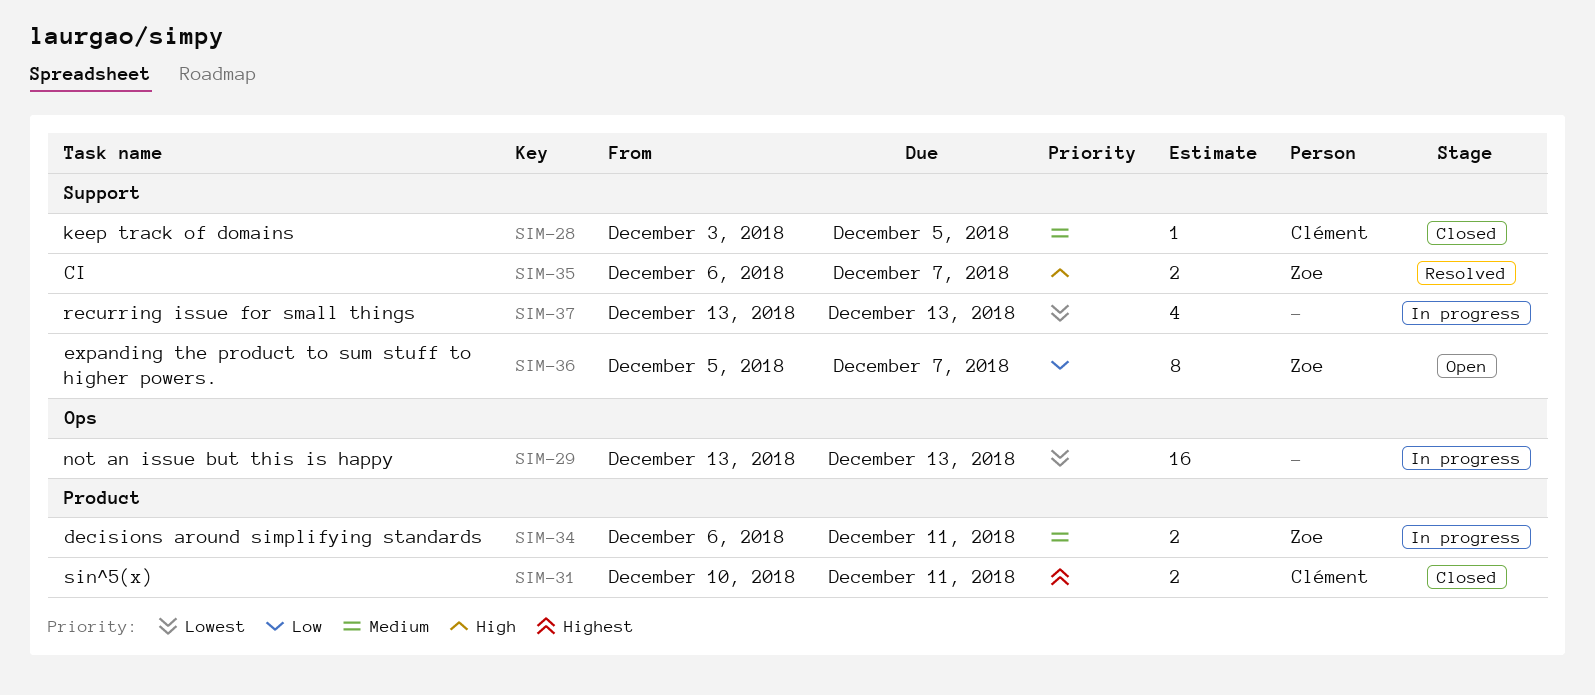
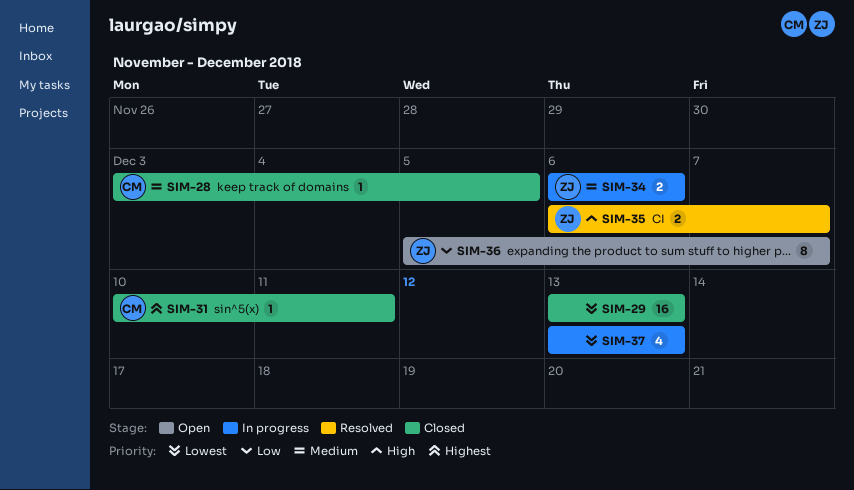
SIM-29, status: In progress -> Closed
SIM-31, estimate: 2 -> 1
SIM-34, due: Dec 11 -> Dec 6

